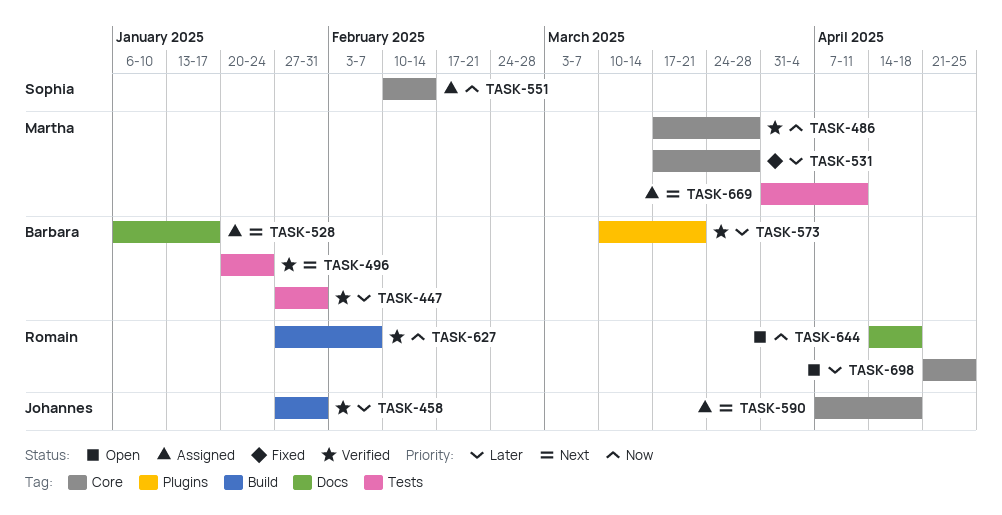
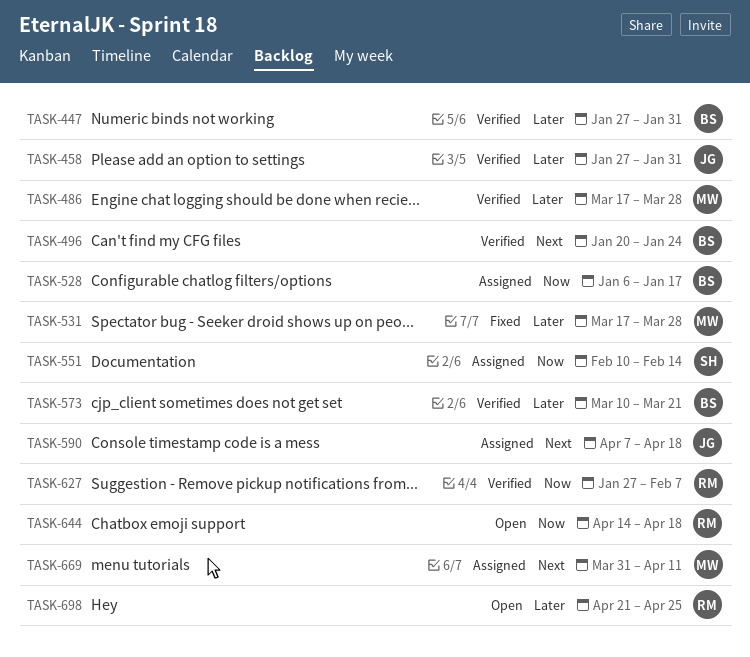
TASK-486, priority: Now -> Later
TASK-528, priority: Next -> Now

